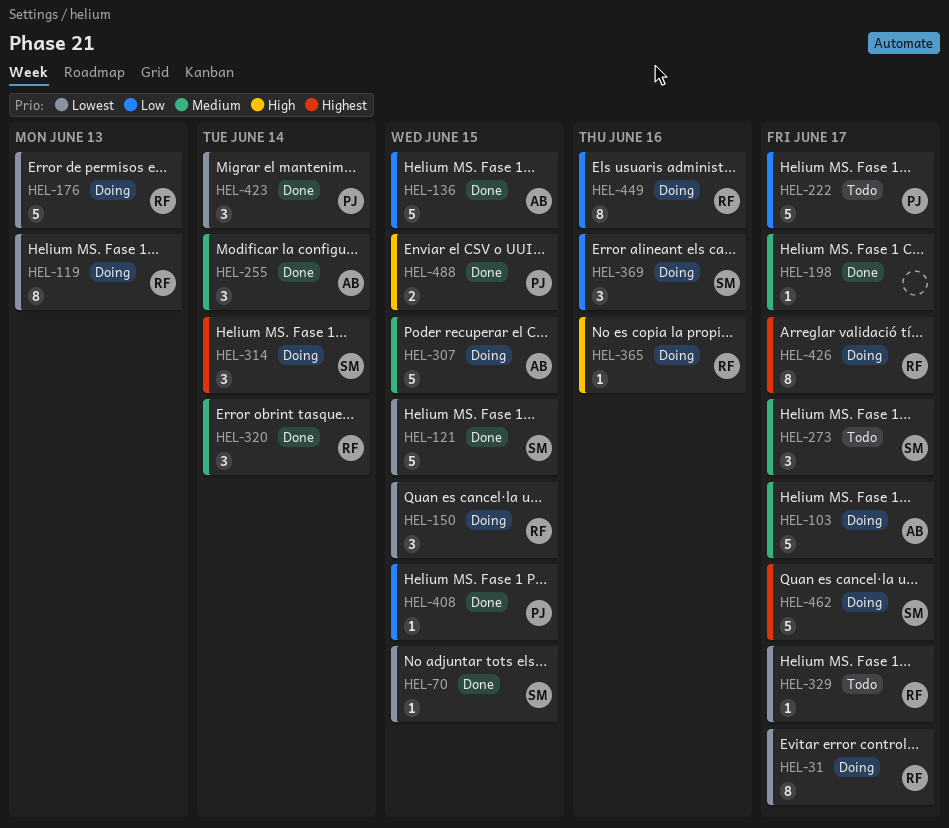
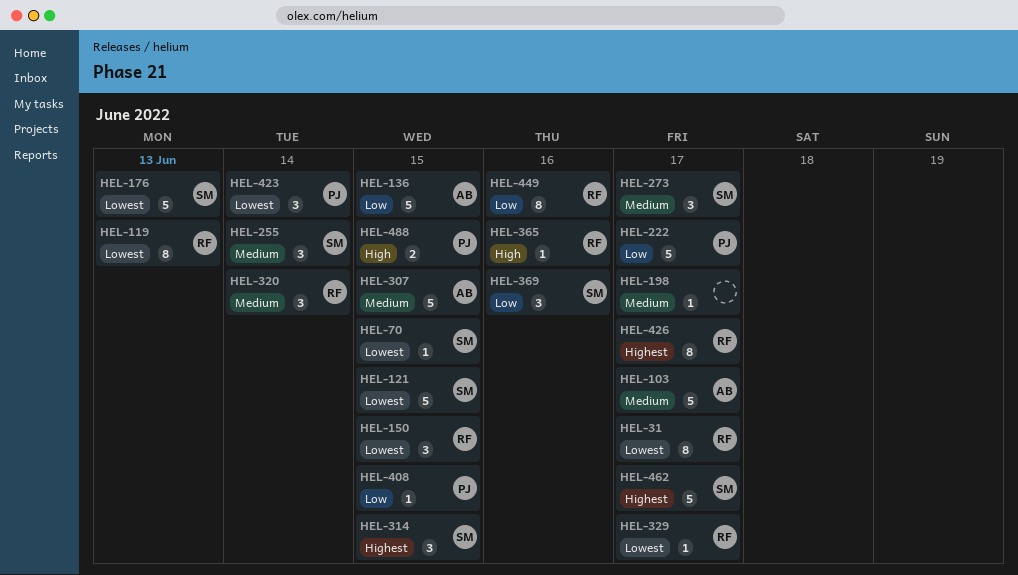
HEL-176, owner: RF -> SM
HEL-255, owner: AB -> SM
HEL-314, due: Jun 14 -> Jun 15

